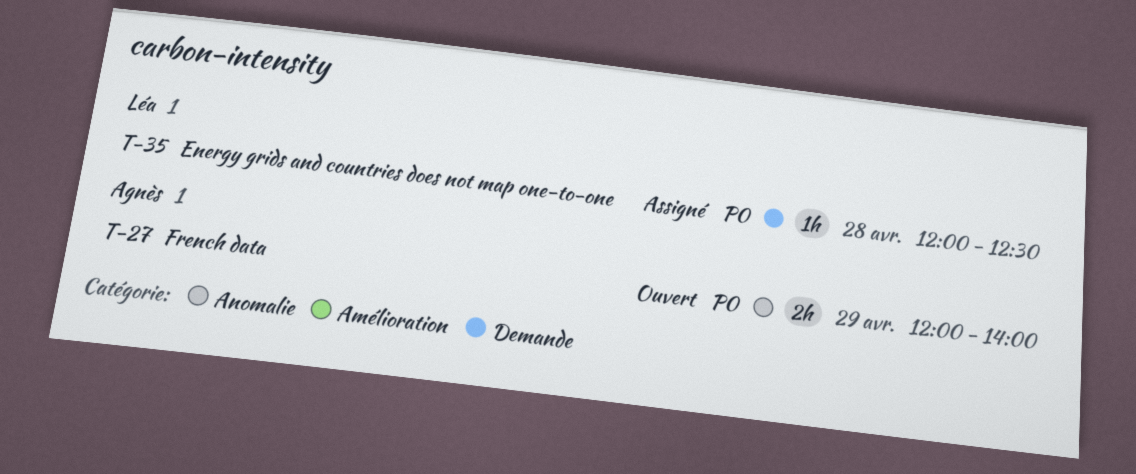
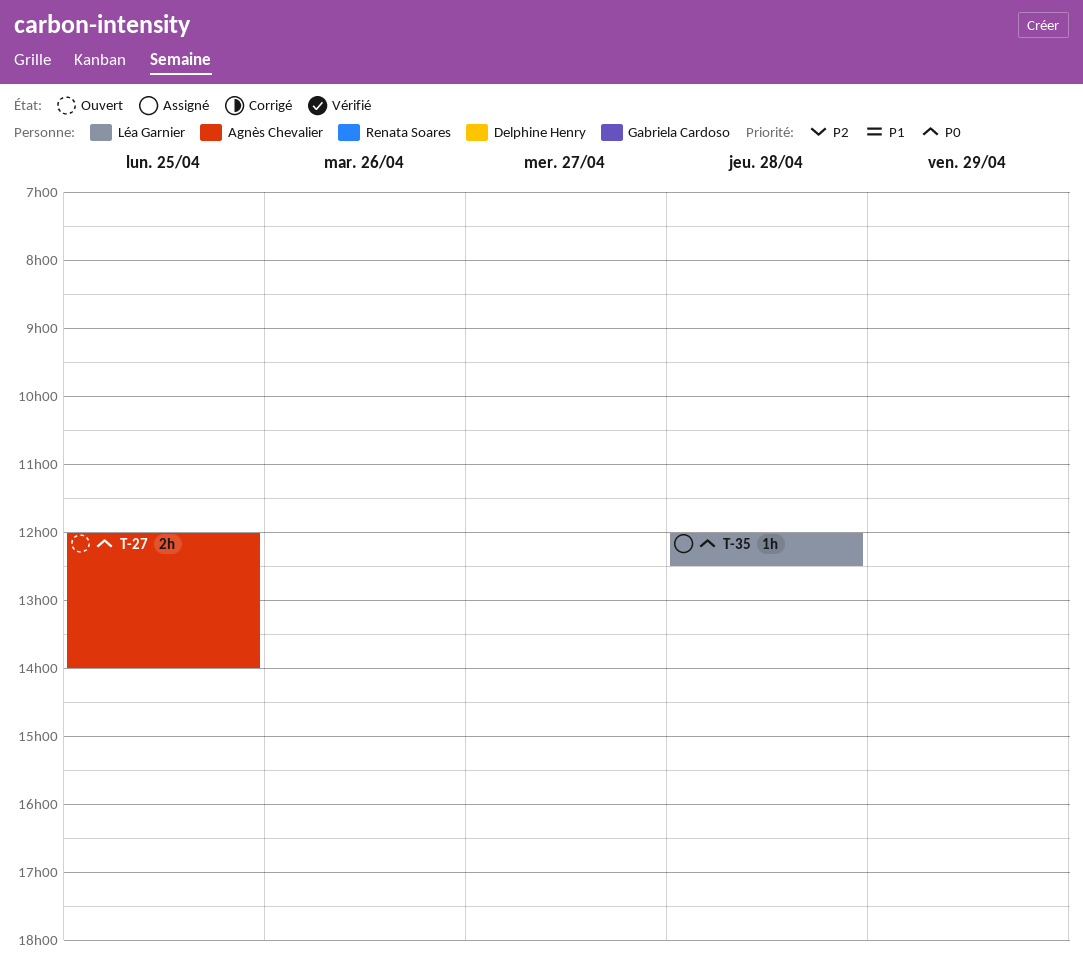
T-27, day: Apr 29 -> Apr 25

